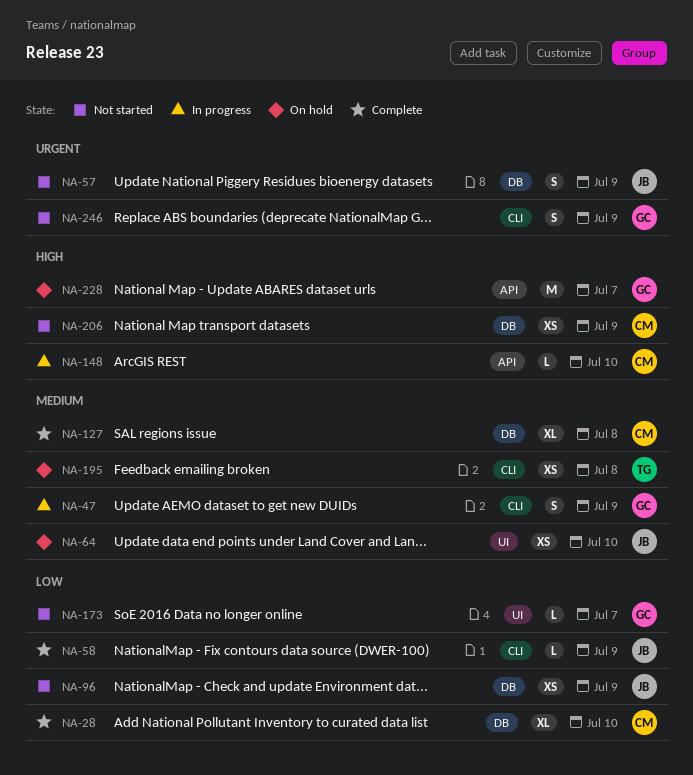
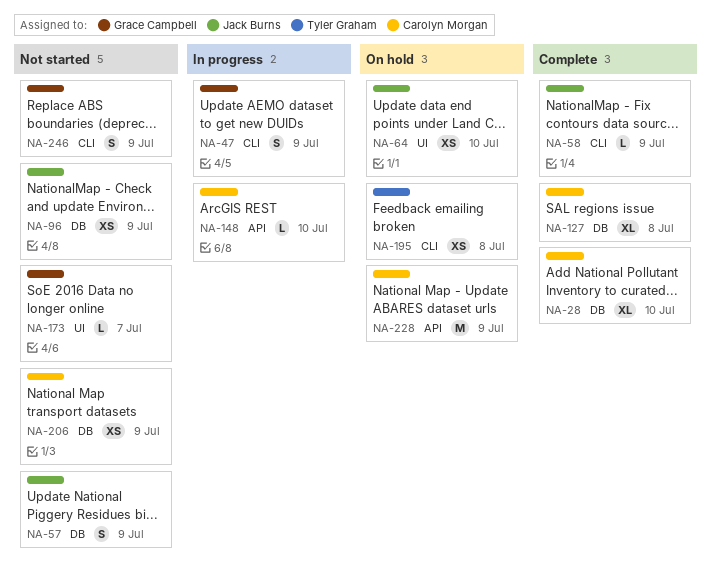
NA-228, owner: Grace Campbell -> Carolyn Morgan
NA-228, due: Jul 7 -> Jul 9

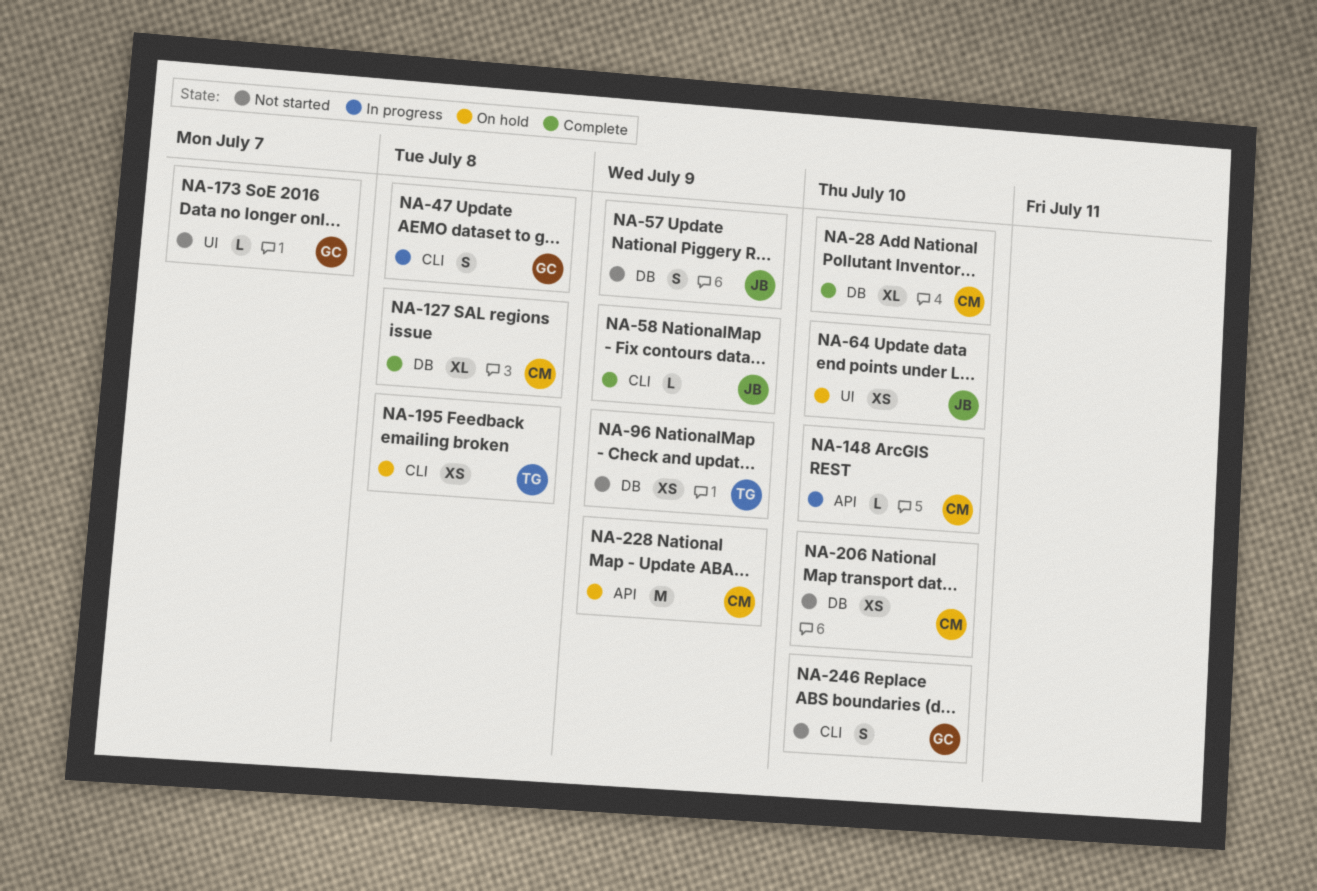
NA-47, due: Jul 9 -> Jul 8
NA-96, owner: Jack Burns -> Tyler Graham
NA-206, due: Jul 9 -> Jul 10
NA-246, due: Jul 9 -> Jul 10

